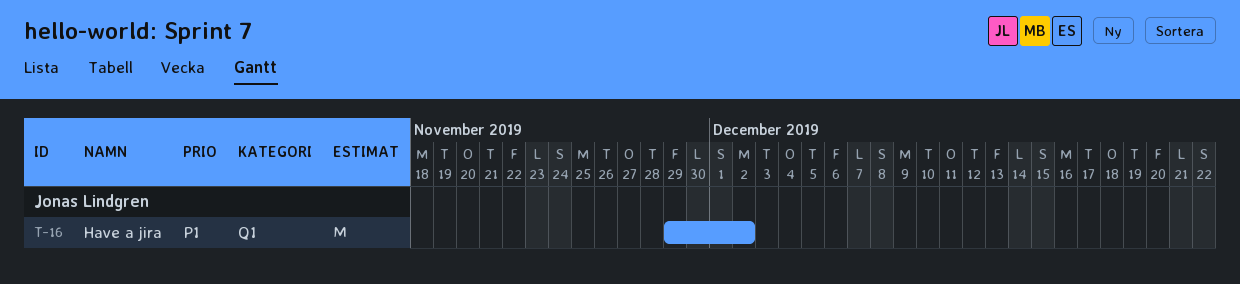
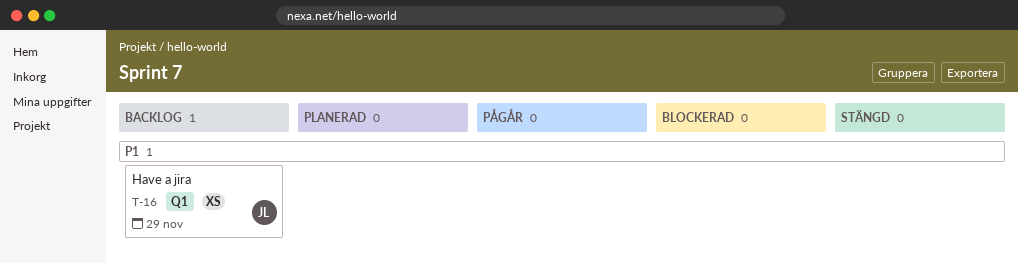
T-16, estimate: M -> XS
T-16, due: Dec 2 -> Nov 29

